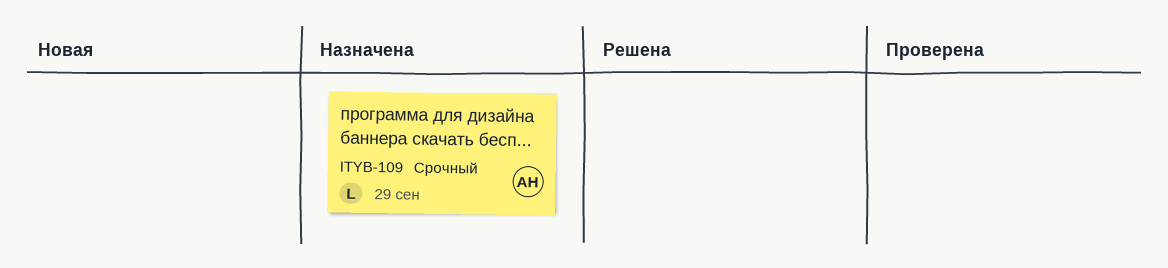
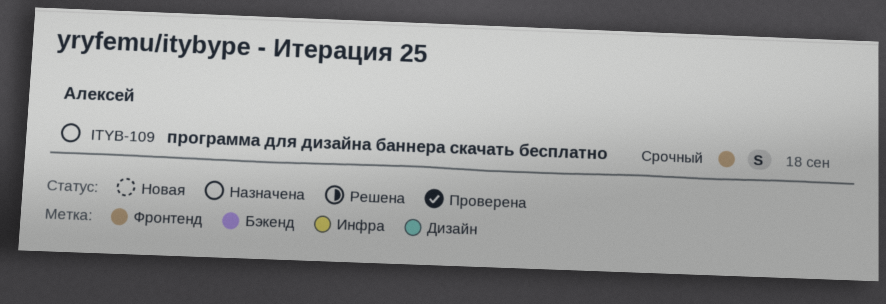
ITYB-109, estimate: L -> S
ITYB-109, due: Sep 29 -> Sep 18

